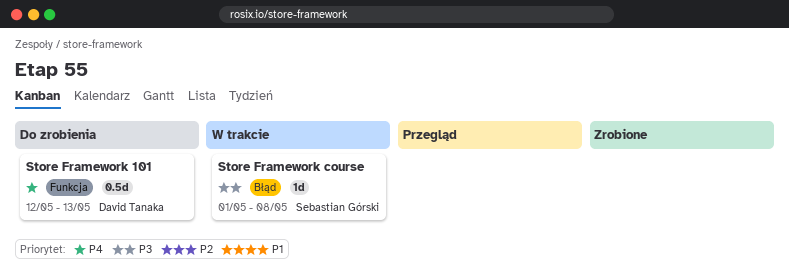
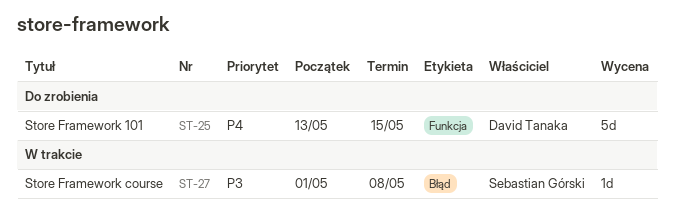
Store Framework 101, estimate: 0.5d -> 5d
Store Framework 101, start: May 12 -> May 13
Store Framework 101, due: May 13 -> May 15

